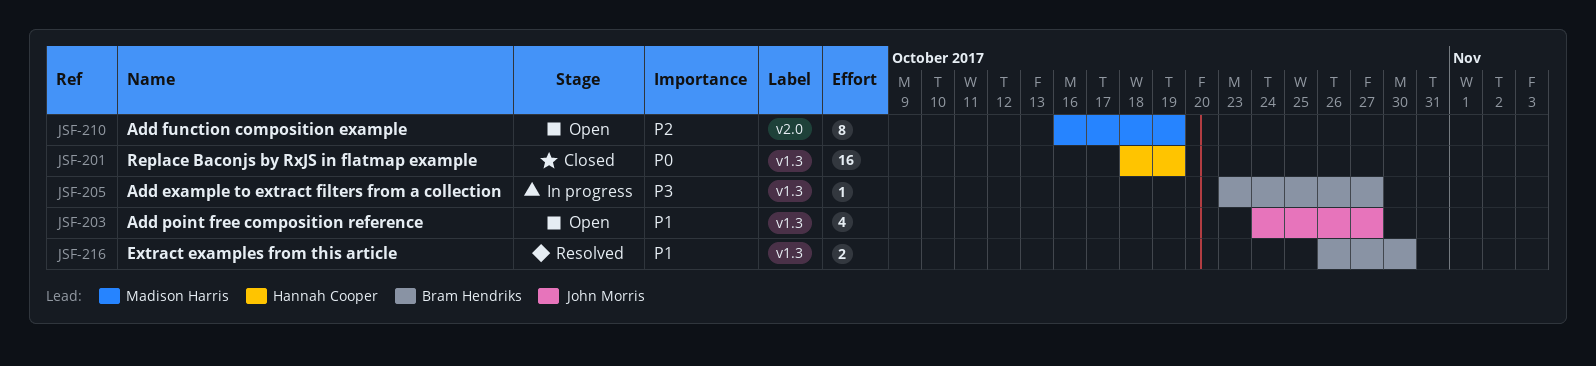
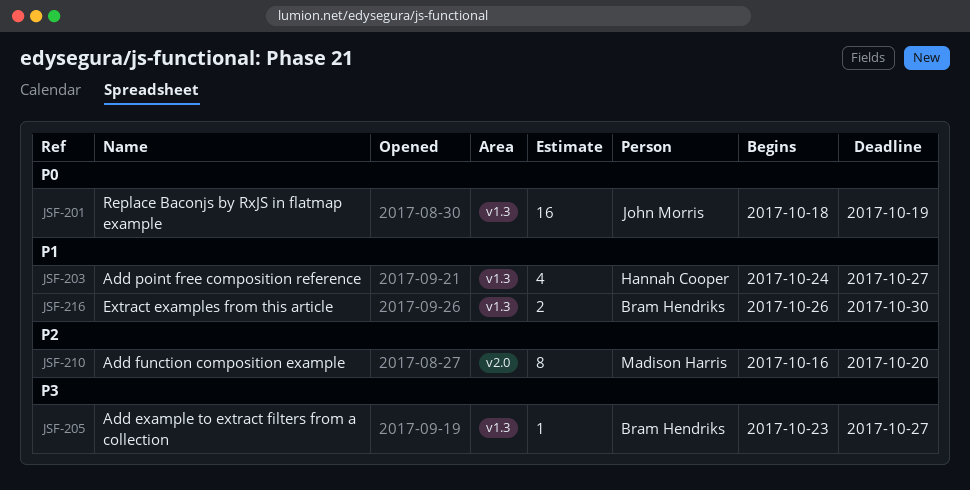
JSF-201, owner: Hannah Cooper -> John Morris
JSF-203, owner: John Morris -> Hannah Cooper
JSF-210, due: Oct 19 -> Oct 20

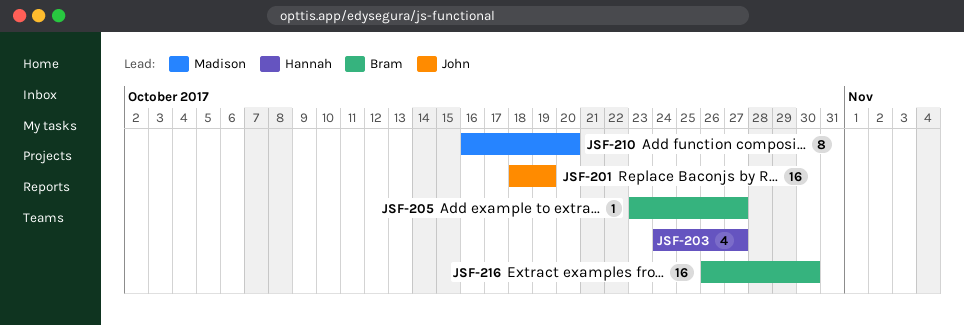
JSF-216, estimate: 2 -> 16

